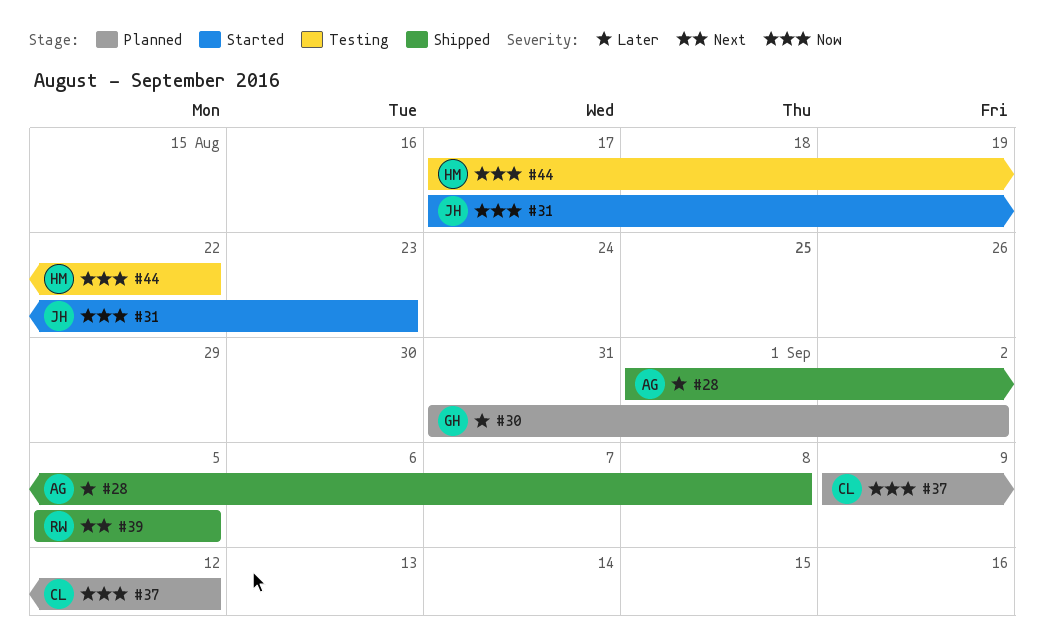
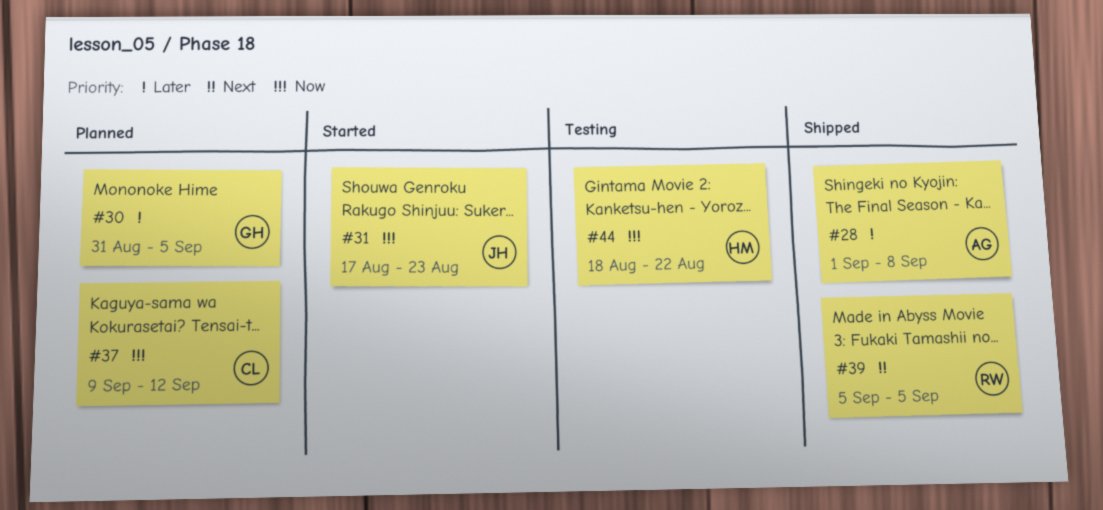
#30, due: Sep 2 -> Sep 5
#44, start: Aug 17 -> Aug 18

